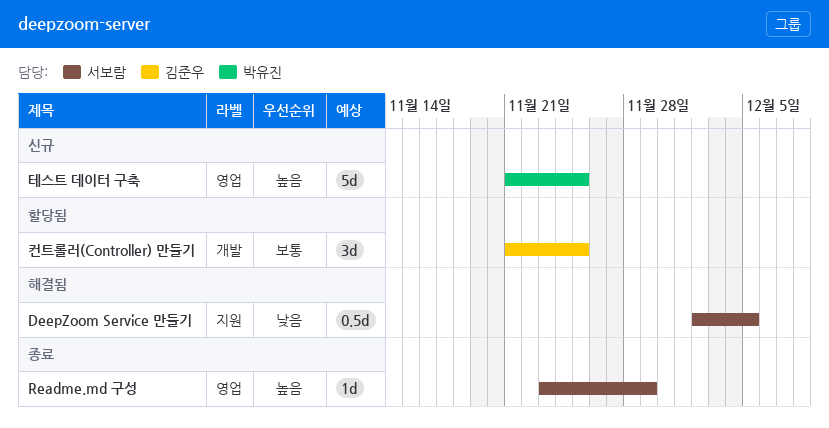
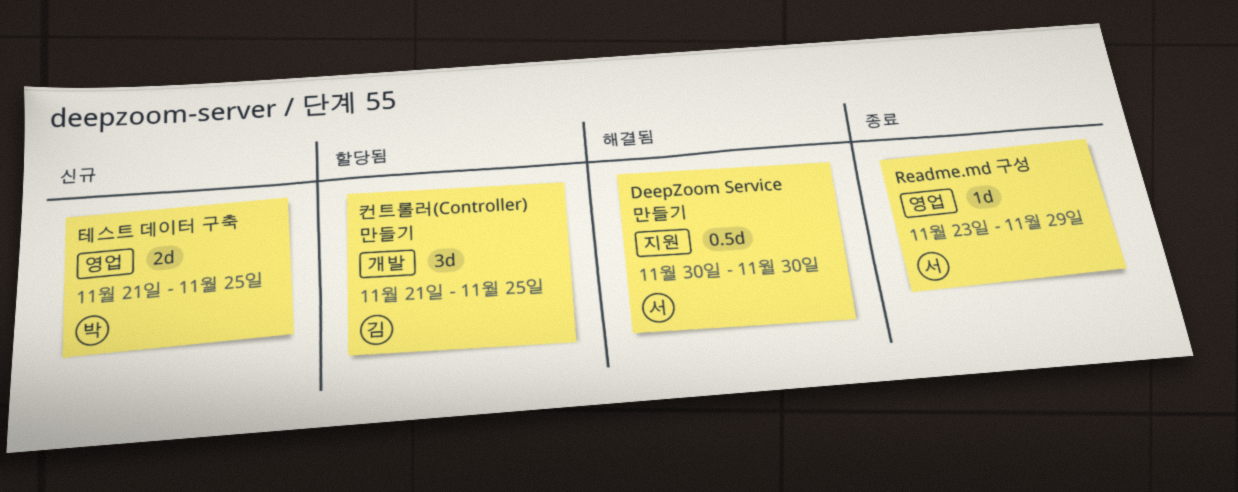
DeepZoom Service 만들기, start: Dec 2 -> Nov 30
DeepZoom Service 만들기, due: Dec 5 -> Nov 30
테스트 데이터 구축, estimate: 5d -> 2d

